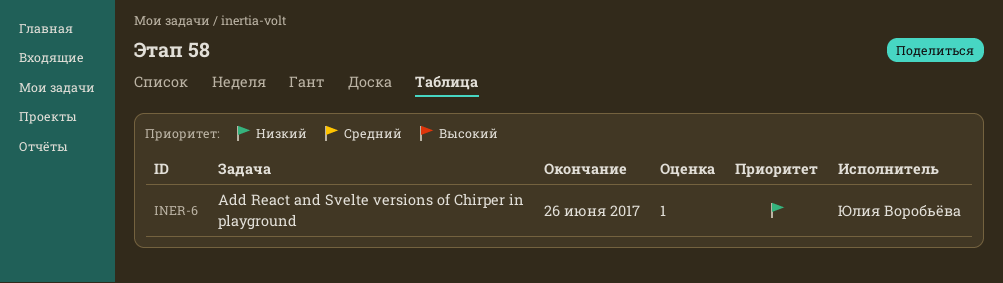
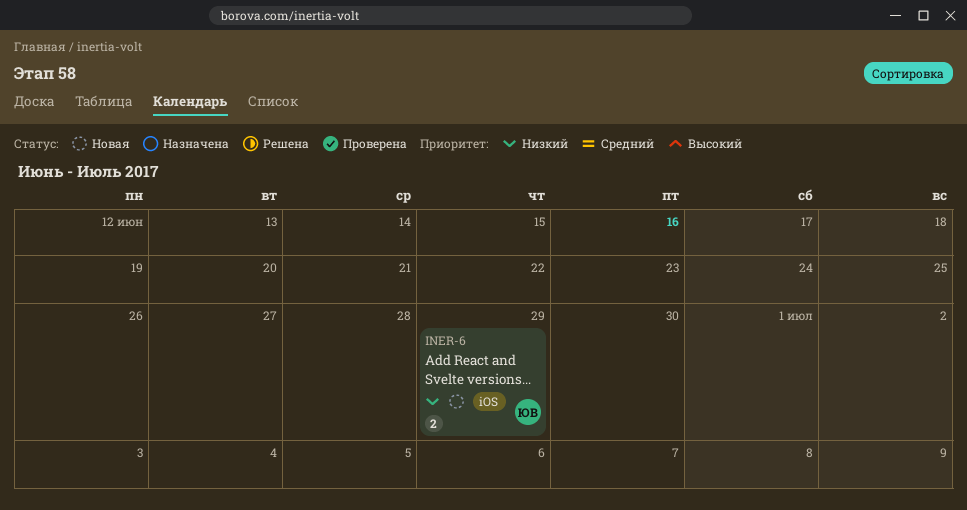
INER-6, estimate: 1 -> 2
INER-6, due: Jun 26 -> Jun 29

